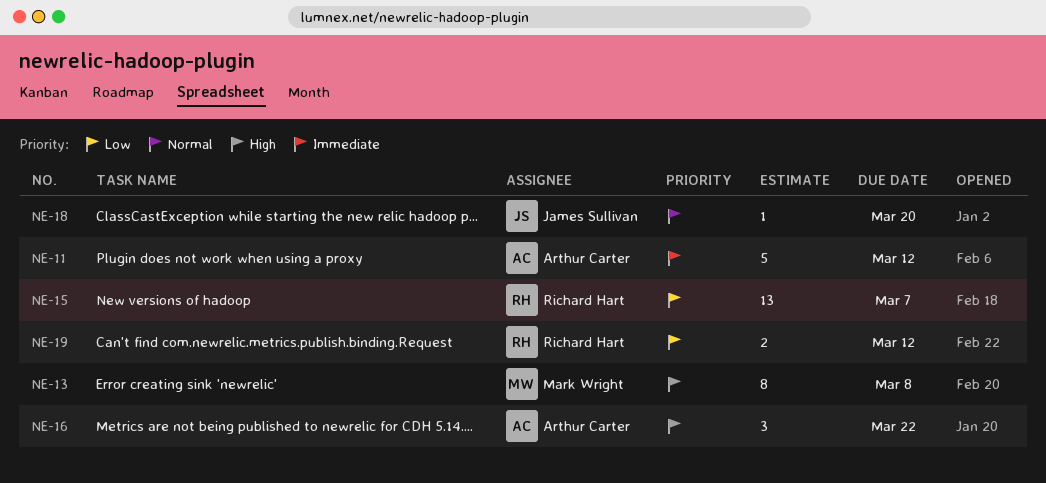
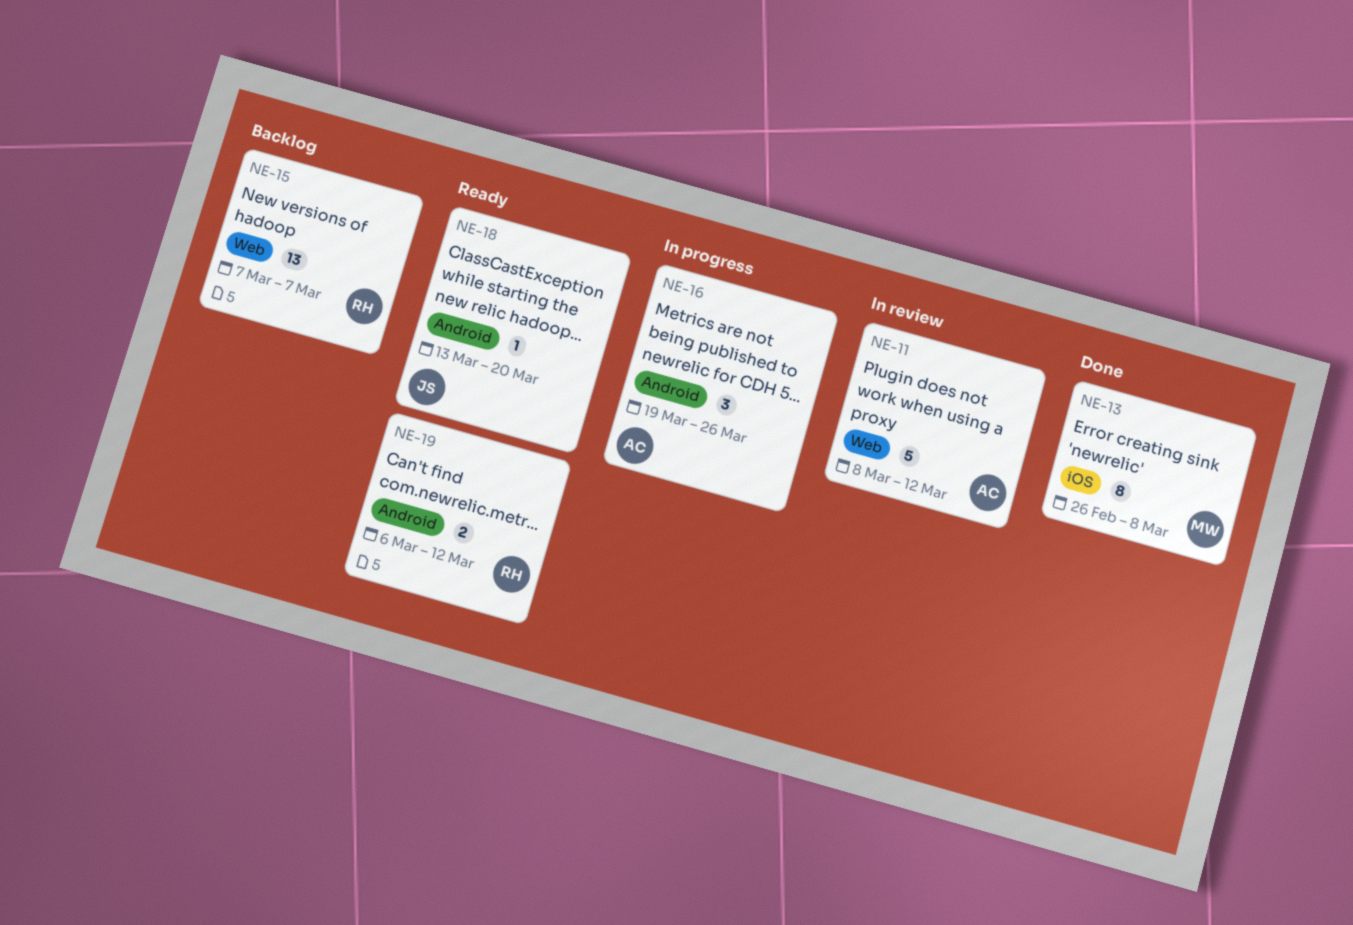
NE-16, due: Mar 22 -> Mar 26

